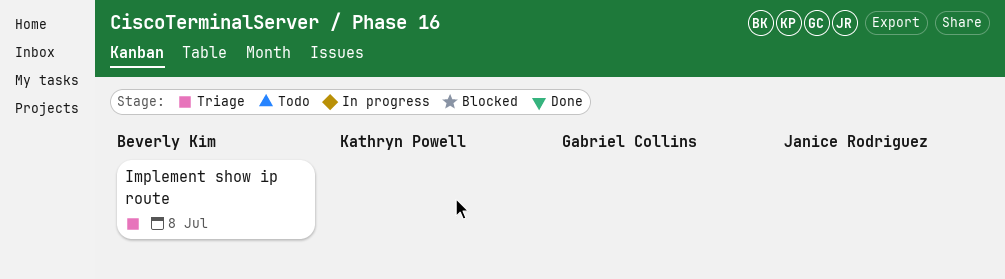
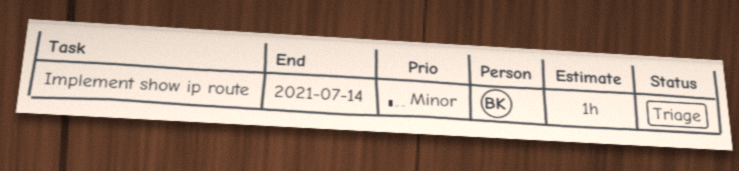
Implement show ip route, due: Jul 8 -> Jul 14

